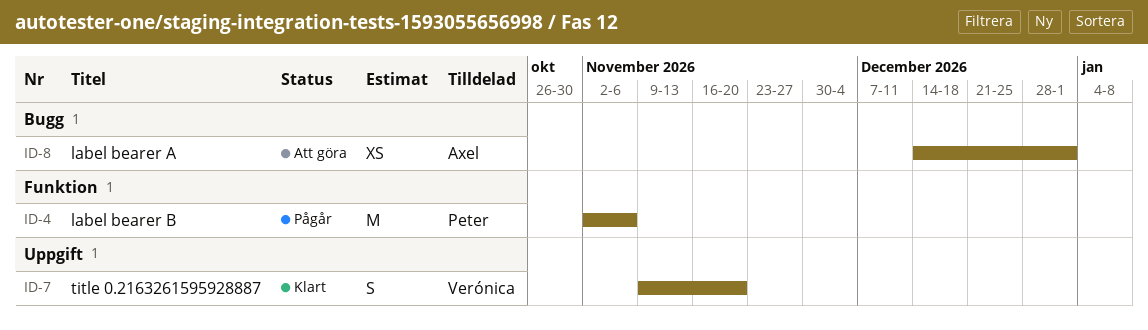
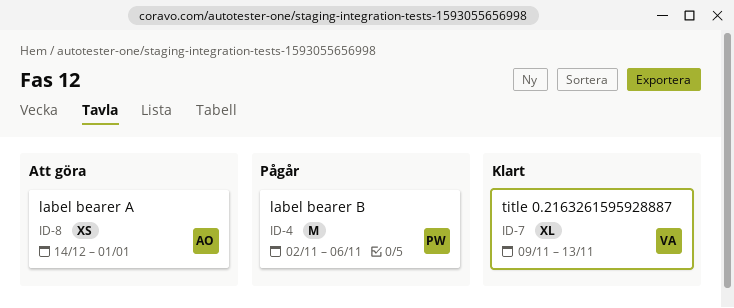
ID-7, estimate: S -> XL
ID-7, due: Nov 20 -> Nov 13

